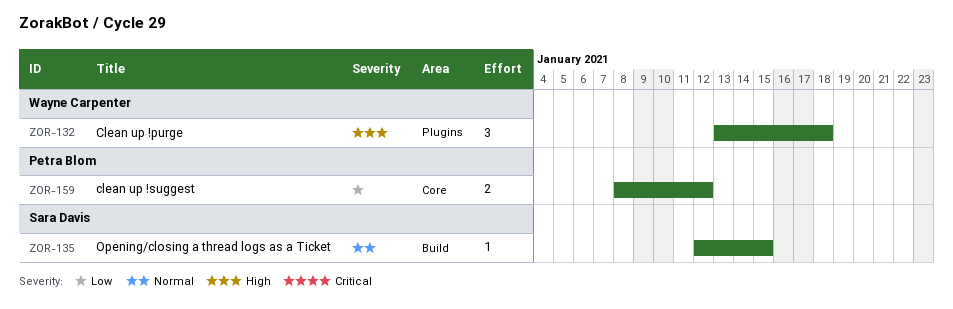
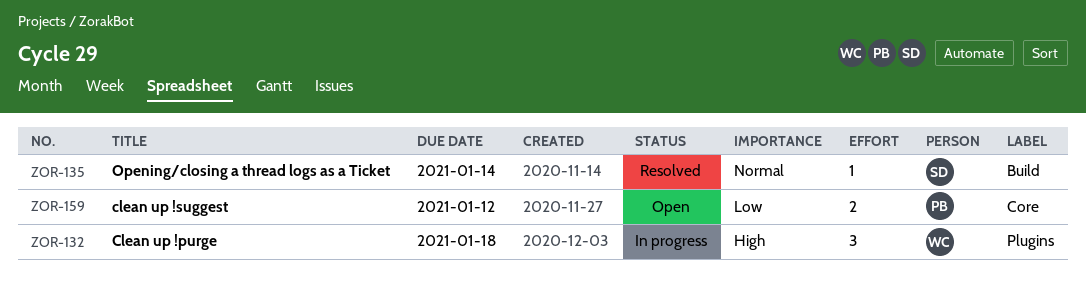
ZOR-135, due: Jan 15 -> Jan 14

